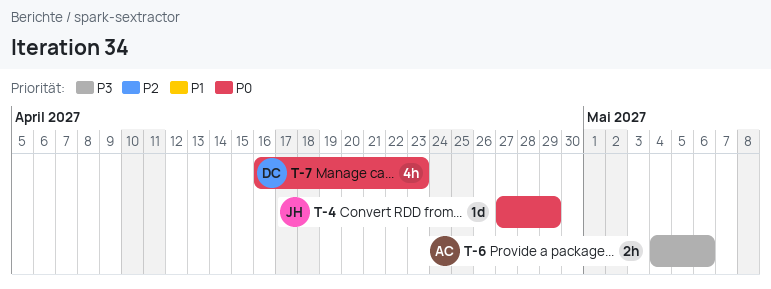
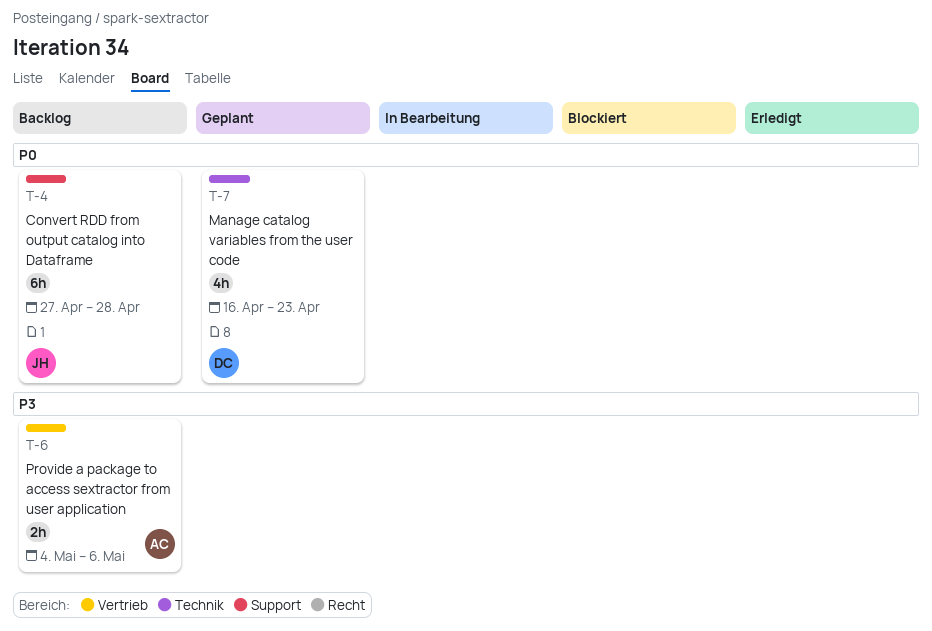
T-4, estimate: 1d -> 6h
T-4, due: Apr 29 -> Apr 28

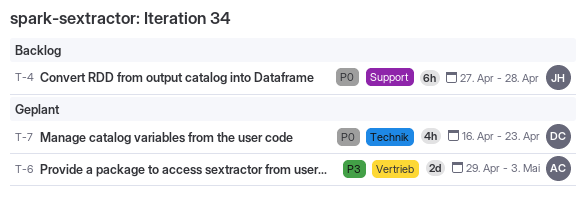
T-6, status: Backlog -> Geplant
T-6, estimate: 2h -> 2d
T-6, start: May 4 -> Apr 29
T-6, due: May 6 -> May 3

